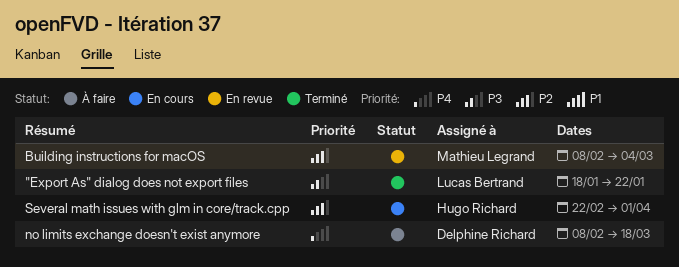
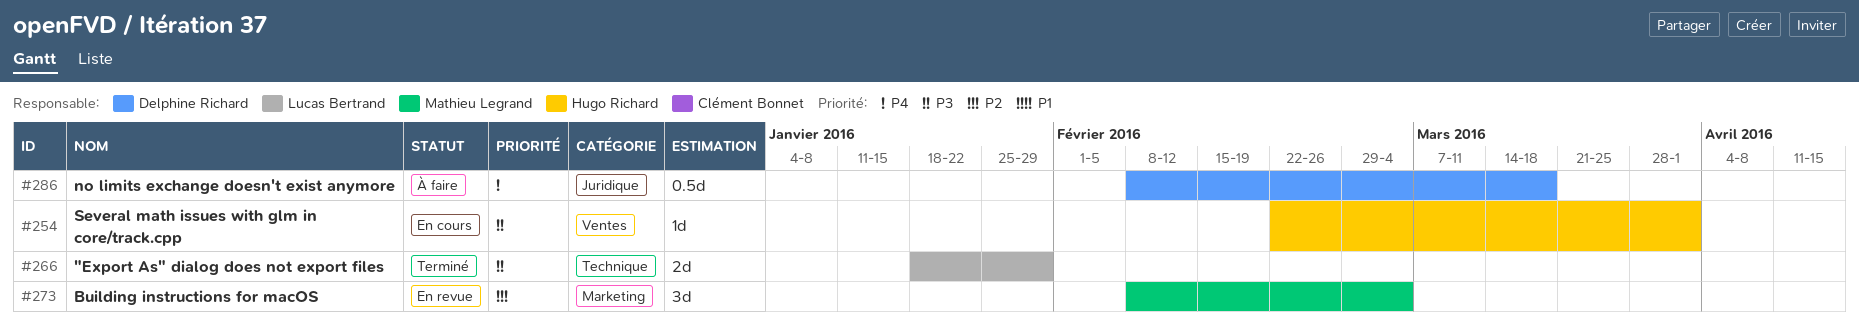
"Export As" dialog does not export files, due: Jan 22 -> Jan 29
Several math issues with glm in core/track.cpp, priority: P2 -> P3

